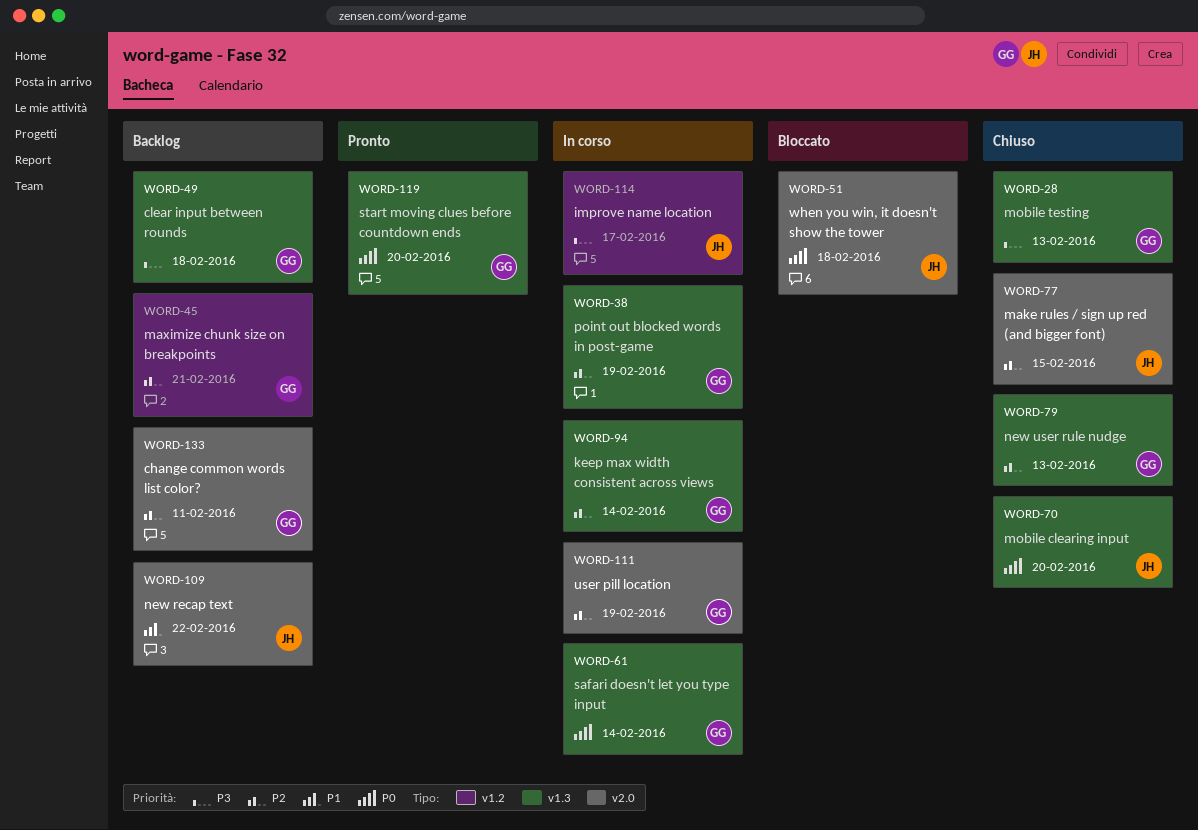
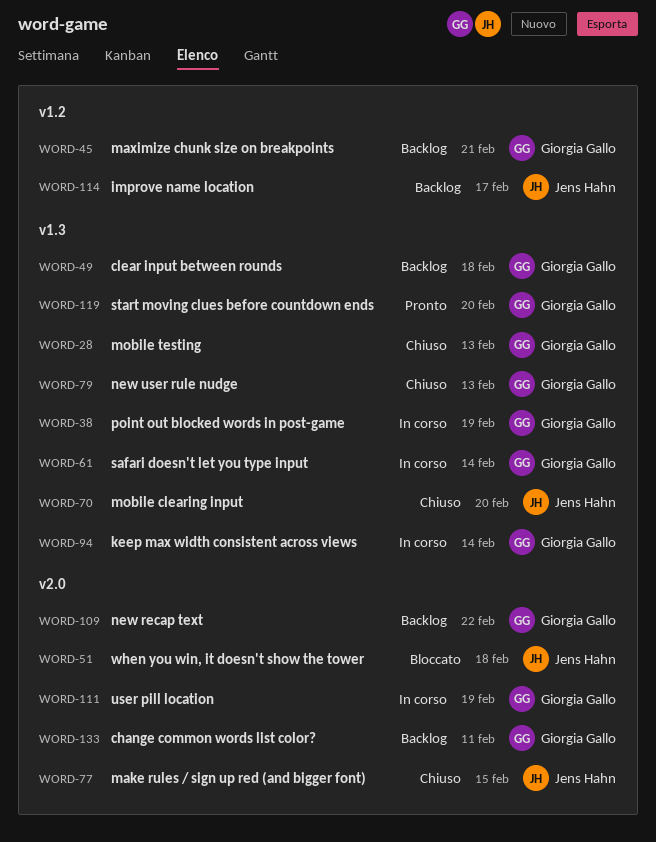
WORD-109, owner: Jens Hahn -> Giorgia Gallo
WORD-114, status: In corso -> Backlog

